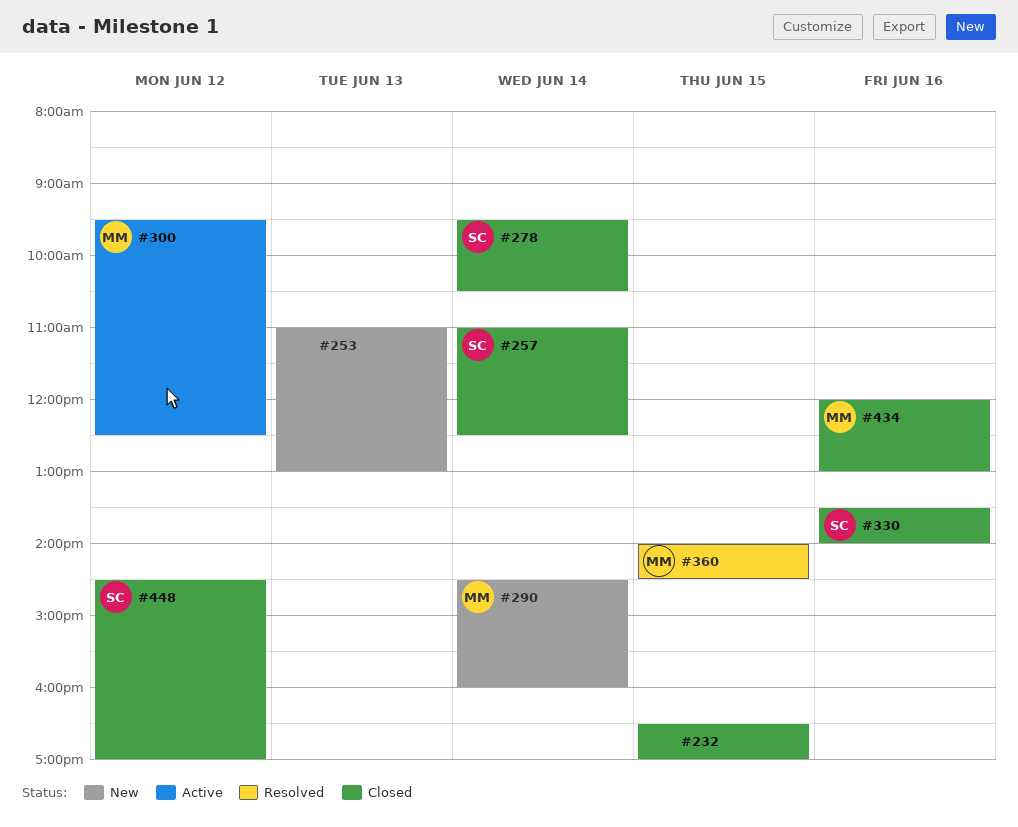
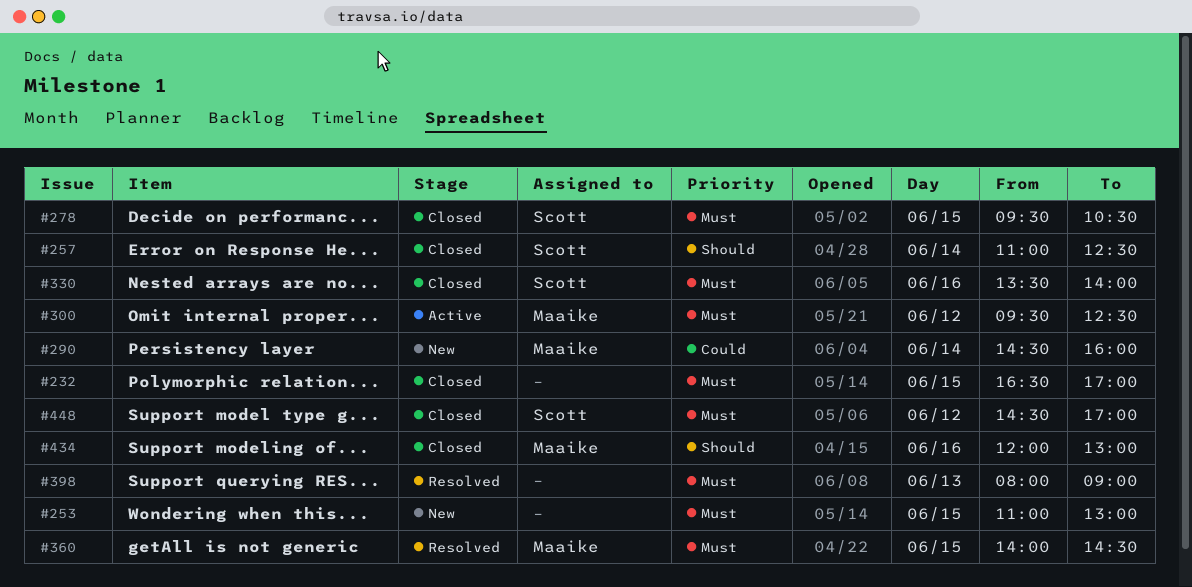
#253, day: Jun 13 -> Jun 15
#278, day: Jun 14 -> Jun 15
#398: none -> present

